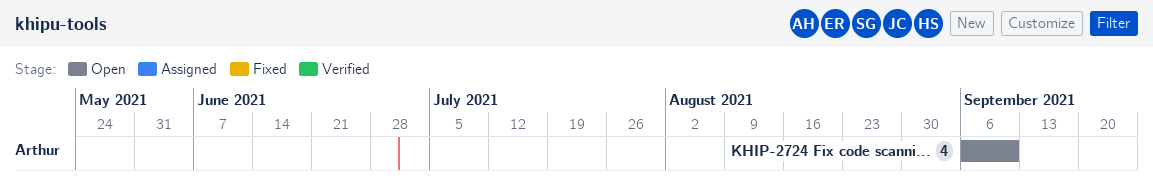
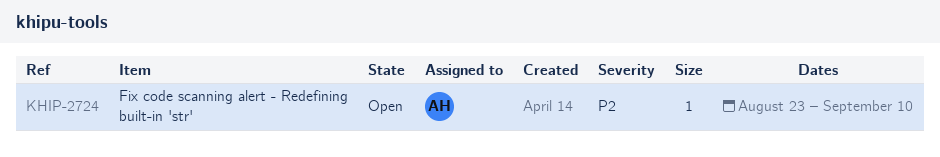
KHIP-2724, estimate: 4 -> 1
KHIP-2724, start: Sep 6 -> Aug 23

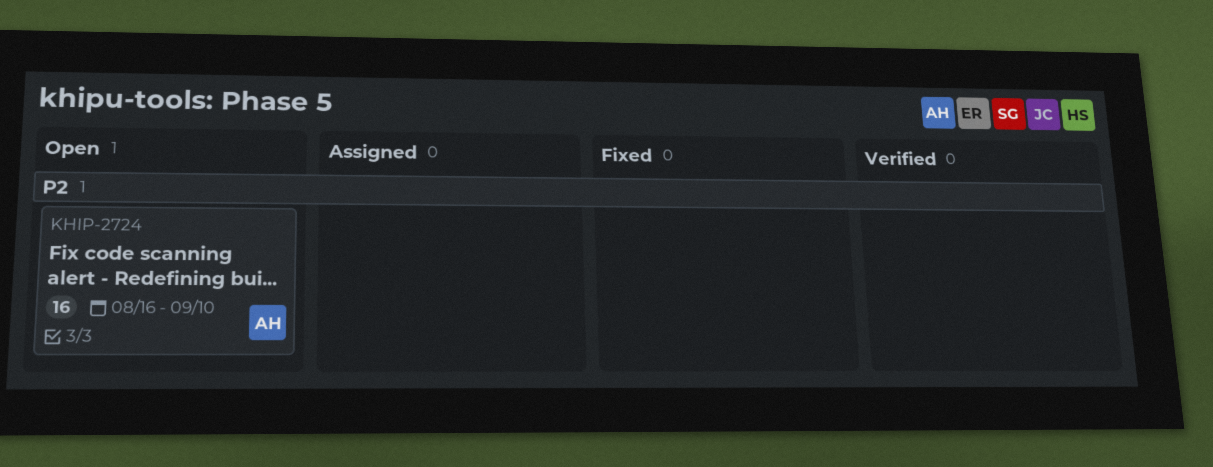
KHIP-2724, estimate: 1 -> 16
KHIP-2724, start: Aug 23 -> Aug 16

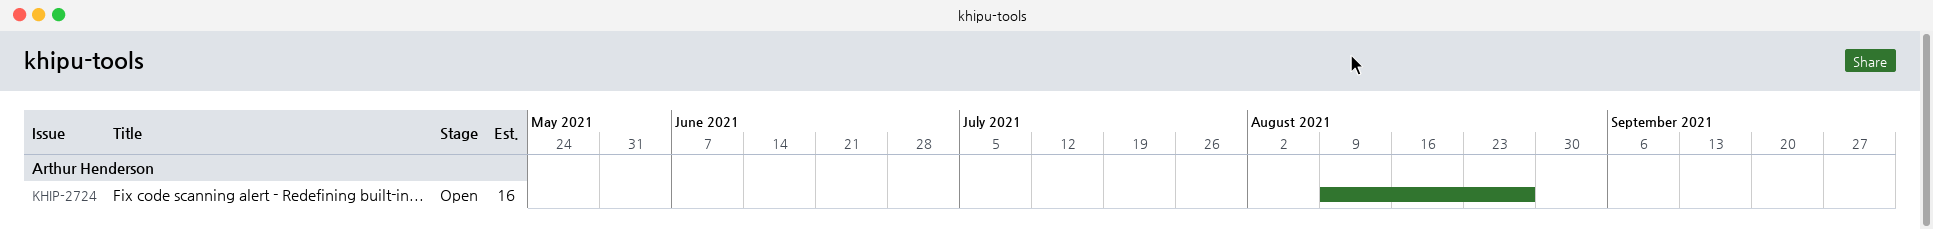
KHIP-2724, start: Aug 16 -> Aug 9
KHIP-2724, due: Sep 10 -> Aug 27

